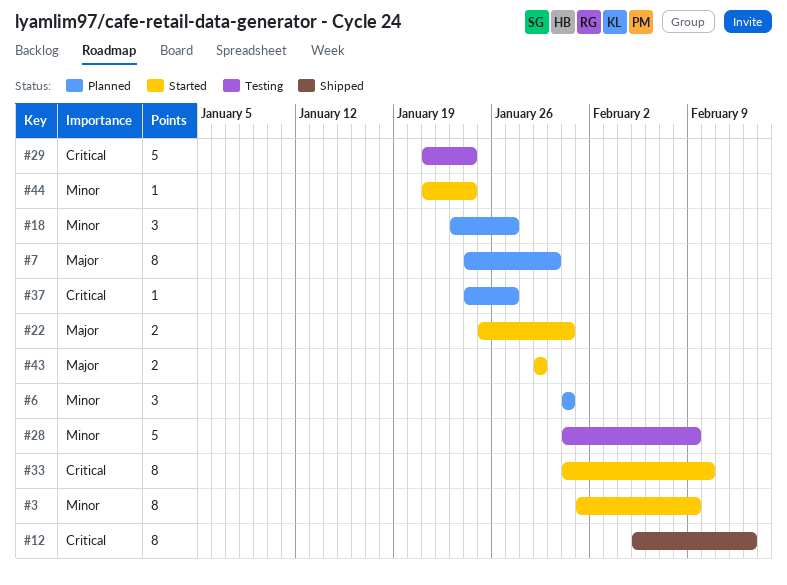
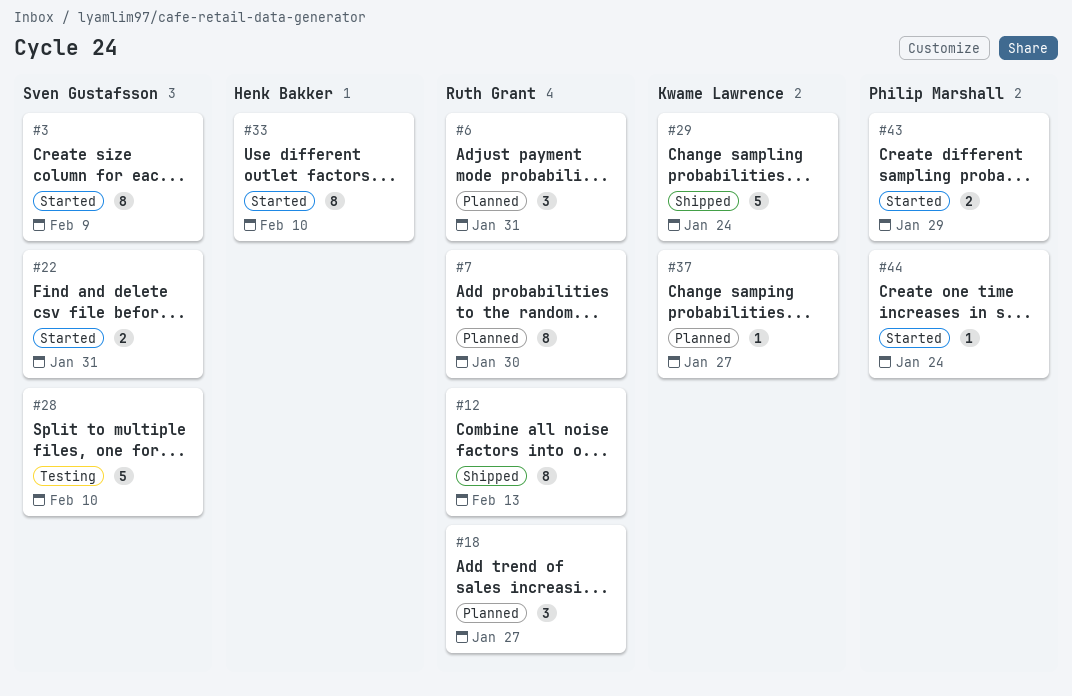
#28, due: Feb 9 -> Feb 10
#29, status: Testing -> Shipped

